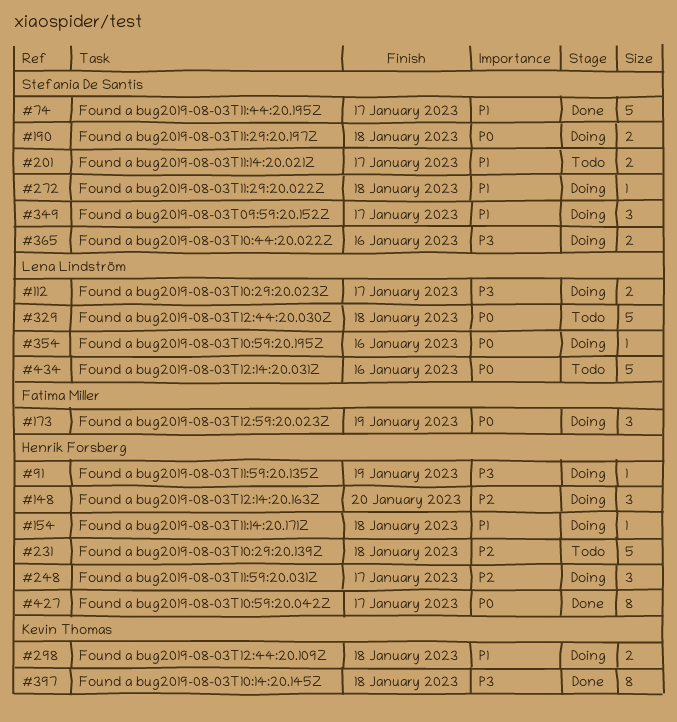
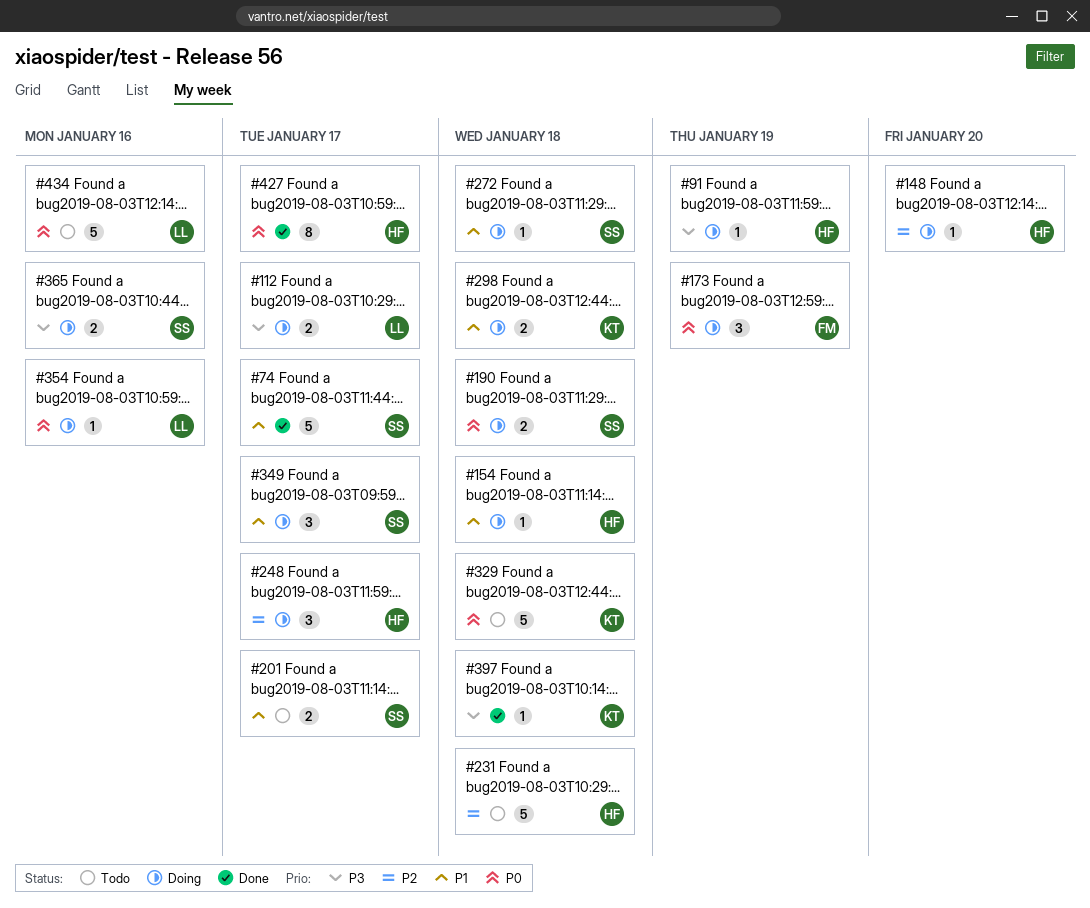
#148, estimate: 3 -> 1
#329, owner: Lena Lindström -> Kevin Thomas
#397, estimate: 8 -> 1

